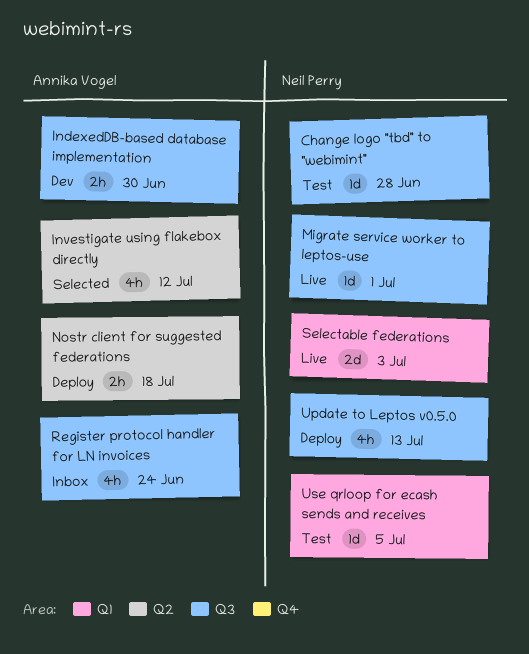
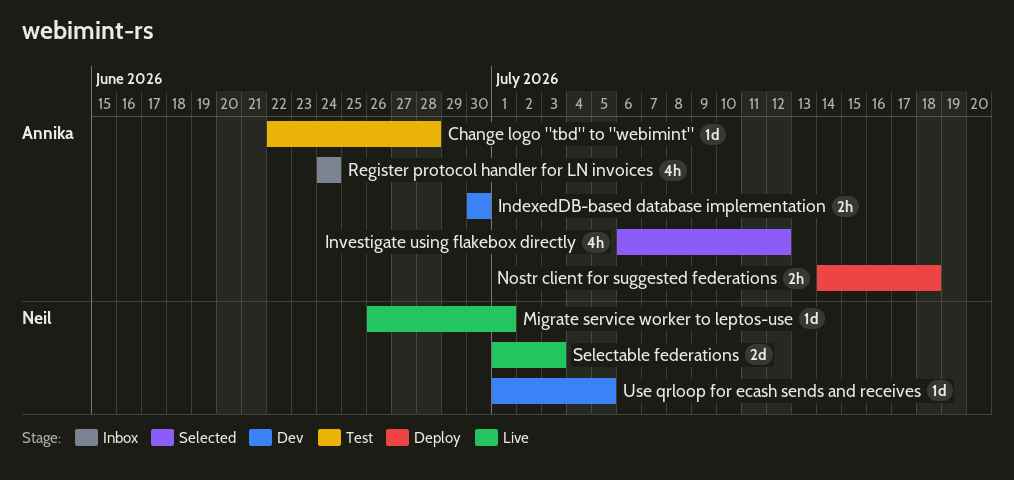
Change logo "tbd" to "webimint", owner: Neil Perry -> Annika Vogel
Update to Leptos v0.5.0: present -> none
Use qrloop for ecash sends and receives, status: Test -> Dev

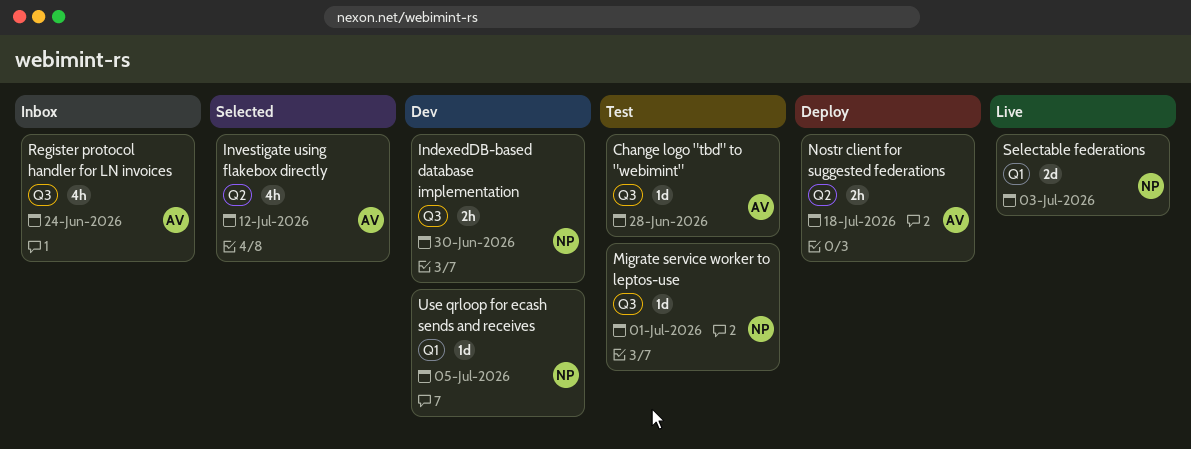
IndexedDB-based database implementation, owner: Annika -> Neil
Migrate service worker to leptos-use, status: Live -> Test

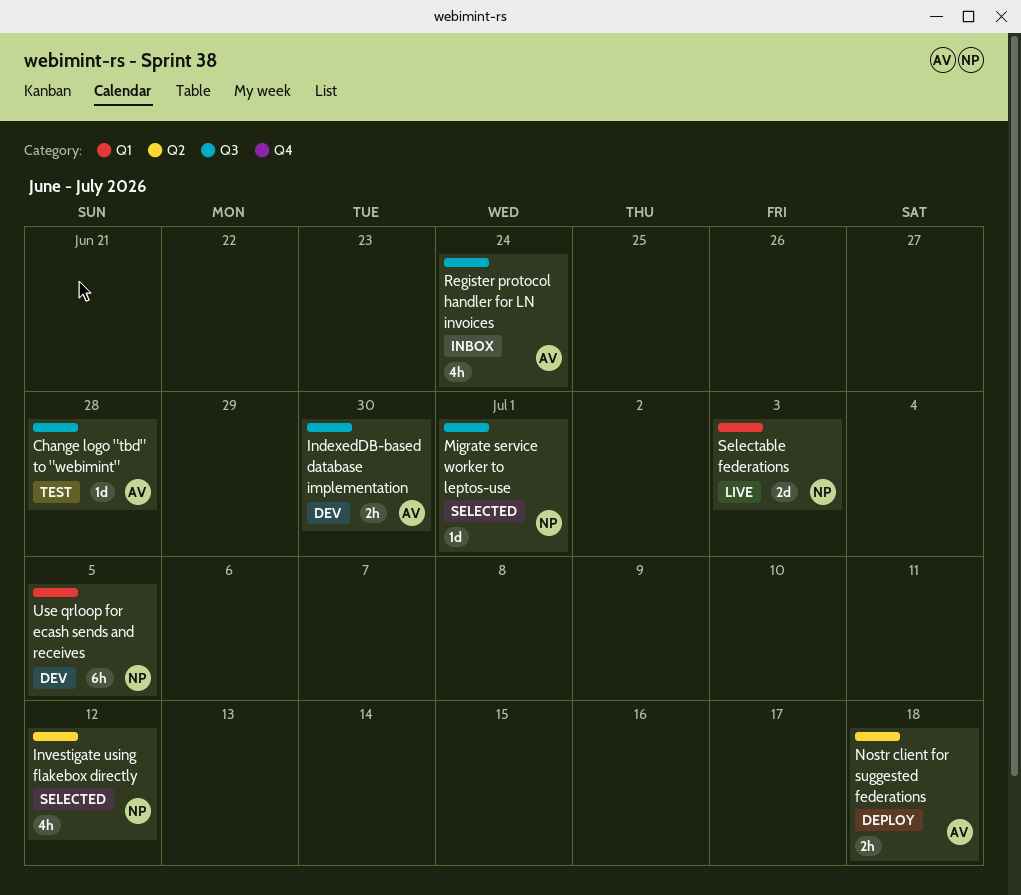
IndexedDB-based database implementation, owner: NP -> AV
Investigate using flakebox directly, owner: AV -> NP
Migrate service worker to leptos-use, status: Test -> Selected
Use qrloop for ecash sends and receives, estimate: 1d -> 6h

